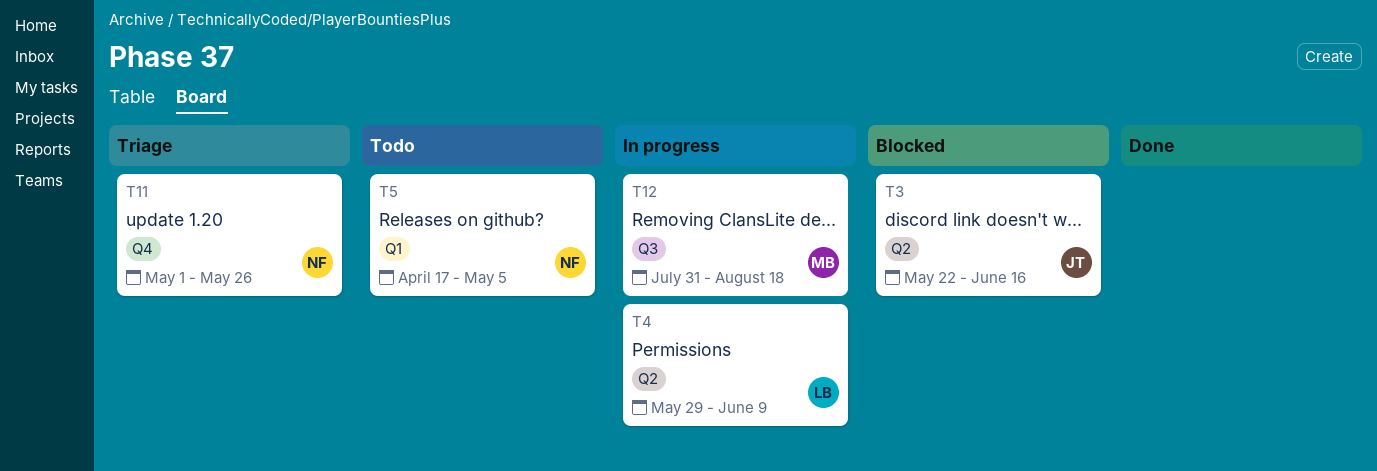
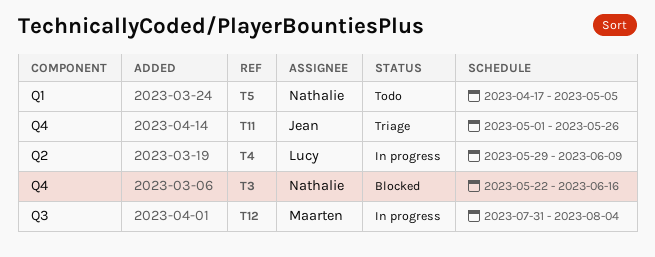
T3, owner: Jean -> Nathalie
T3, label: Q2 -> Q4
T11, owner: Nathalie -> Jean
T12, due: Aug 18 -> Aug 4

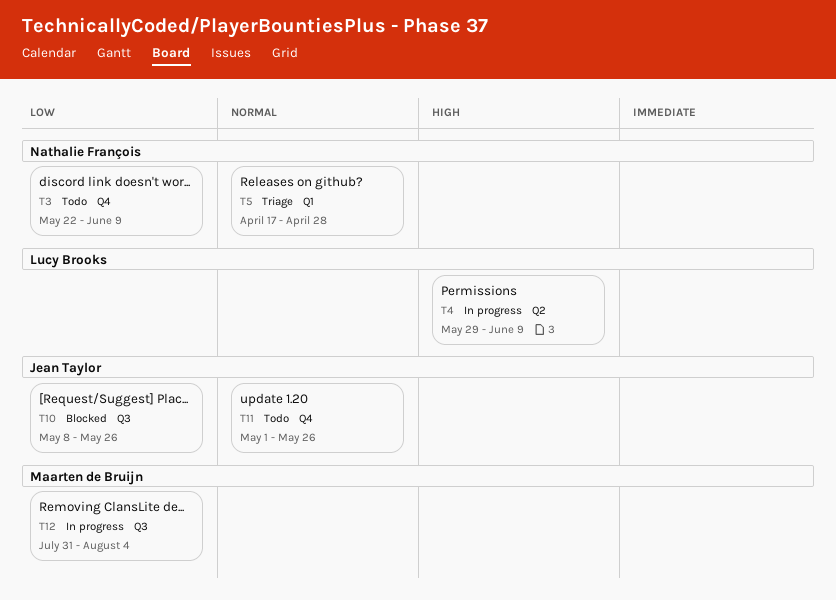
T3, status: Blocked -> Todo
T3, due: Jun 16 -> Jun 9
T5, status: Todo -> Triage
T5, due: May 5 -> Apr 28
T10: none -> present
T11, status: Triage -> Todo

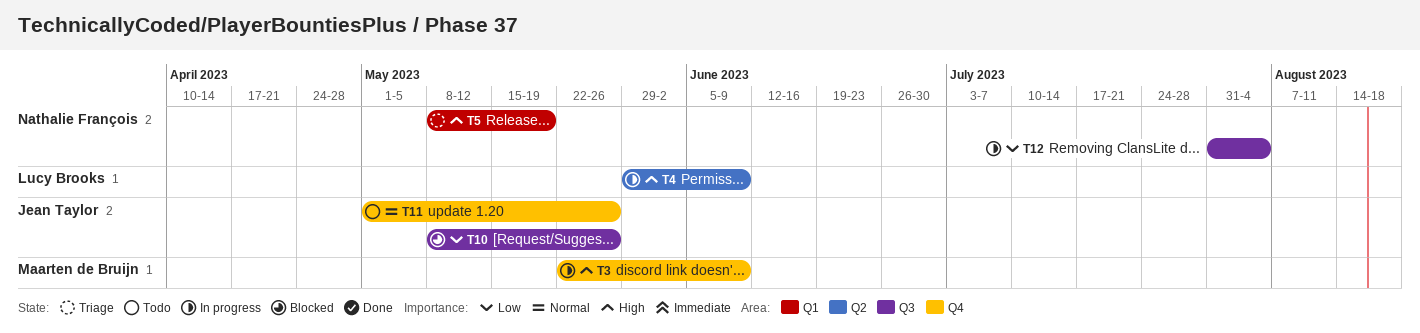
T3, status: Todo -> In progress
T3, owner: Nathalie François -> Maarten de Bruijn
T3, priority: Low -> High
T5, priority: Normal -> High
T5, start: Apr 17 -> May 8
T5, due: Apr 28 -> May 19
T12, owner: Maarten de Bruijn -> Nathalie François

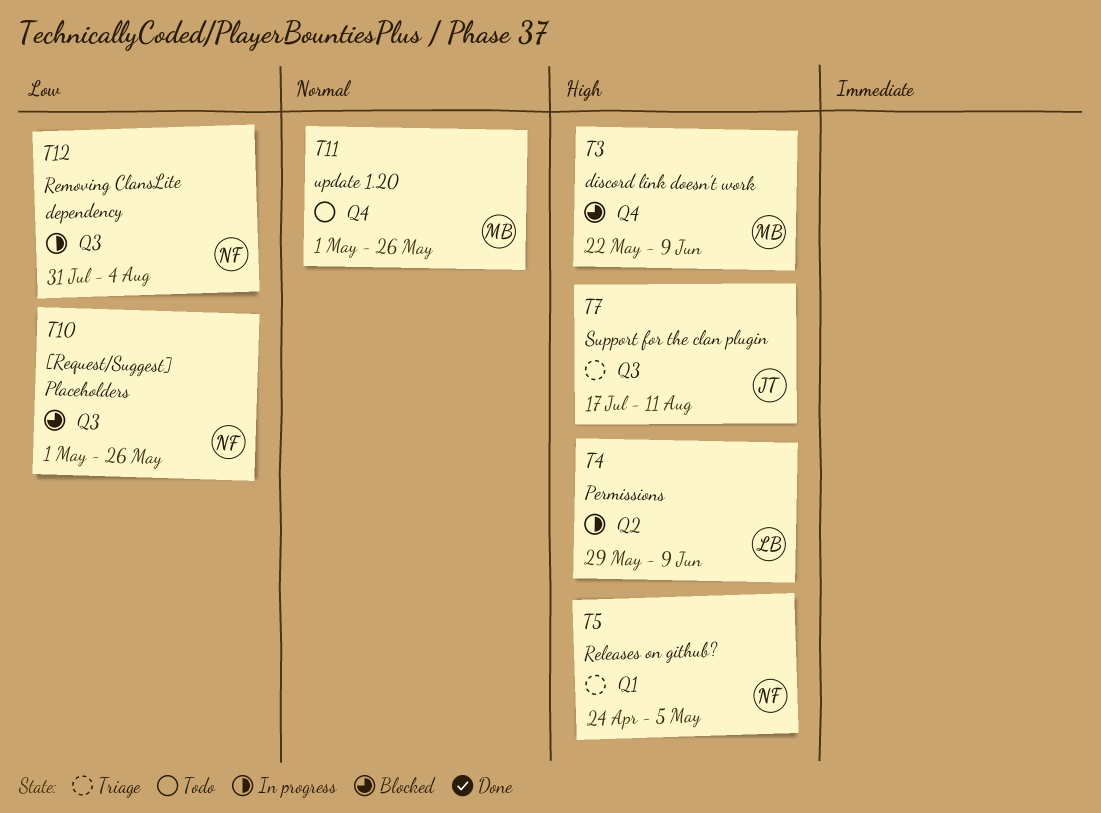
T3, status: In progress -> Blocked
T5, start: May 8 -> Apr 24
T5, due: May 19 -> May 5
T7: none -> present
T10, owner: Jean Taylor -> Nathalie François
T10, start: May 8 -> May 1
T11, owner: Jean Taylor -> Maarten de Bruijn

